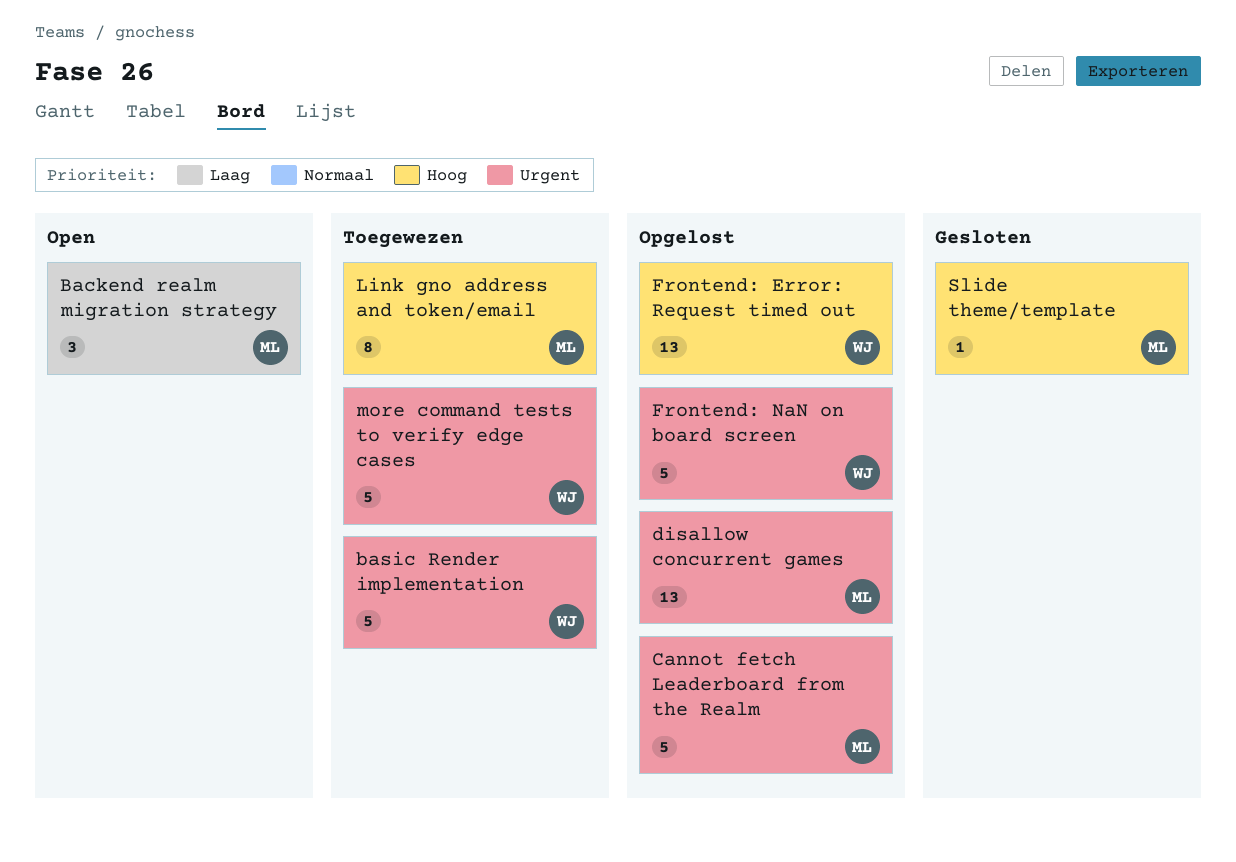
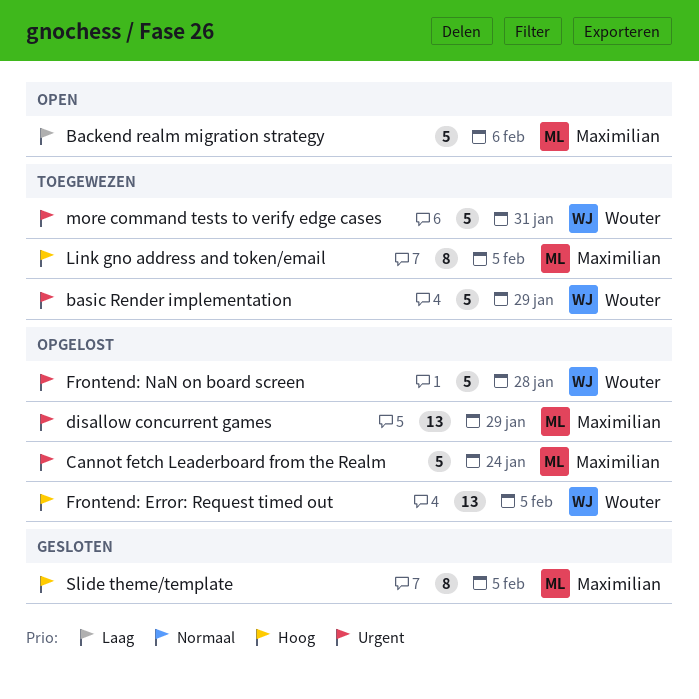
Backend realm migration strategy, estimate: 3 -> 5
Slide theme/template, estimate: 1 -> 8

